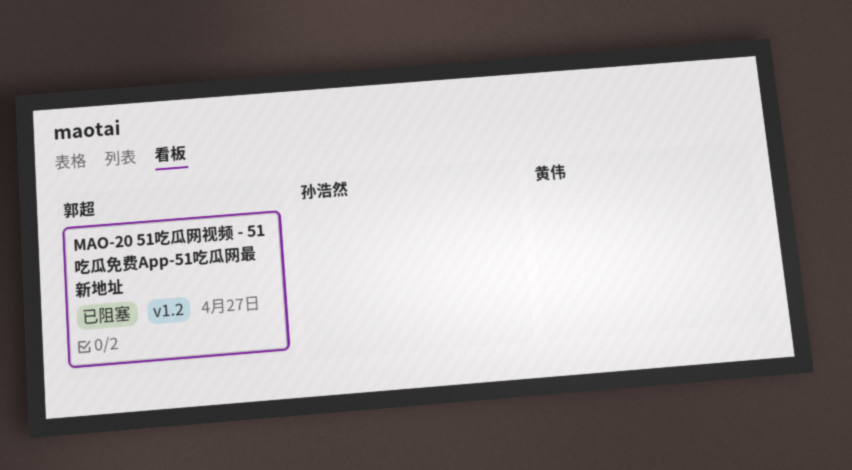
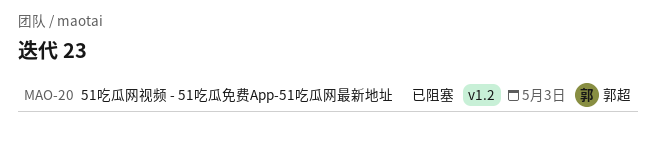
MAO-20, due: Apr 27 -> May 3

